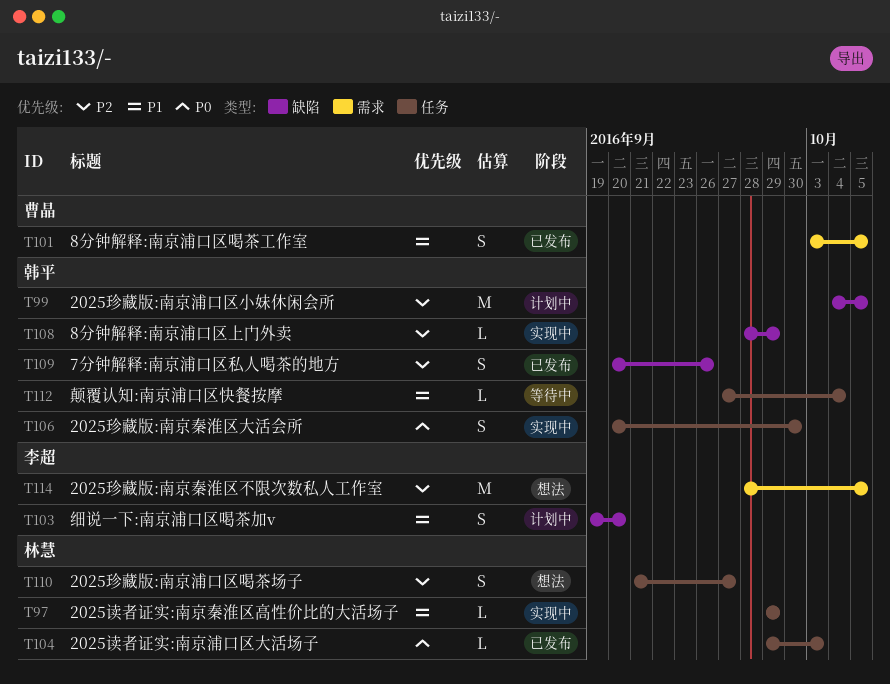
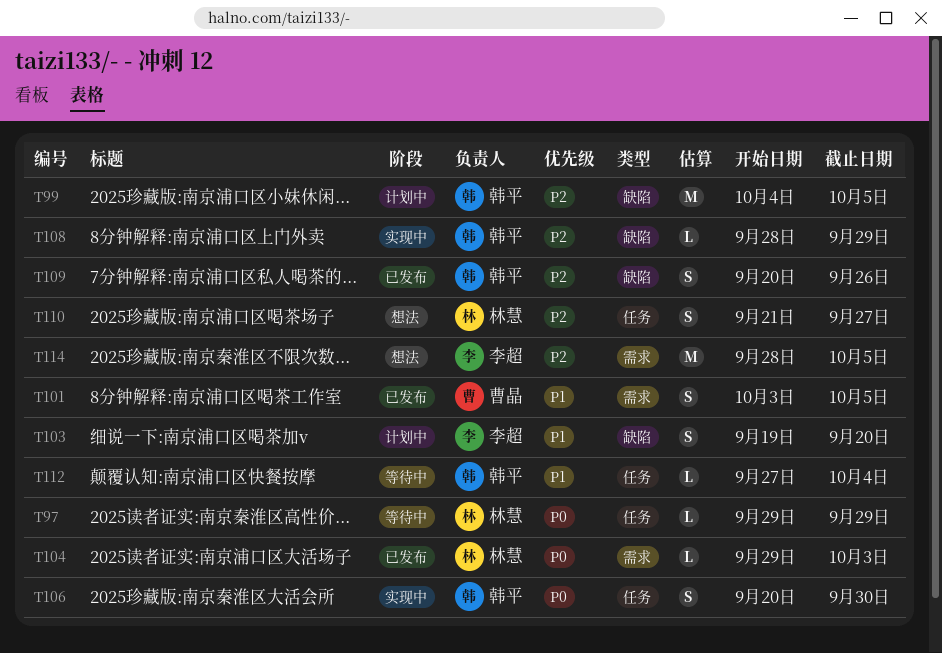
T97, status: 实现中 -> 等待中
T97, priority: P1 -> P0
T104, label: 任务 -> 需求

